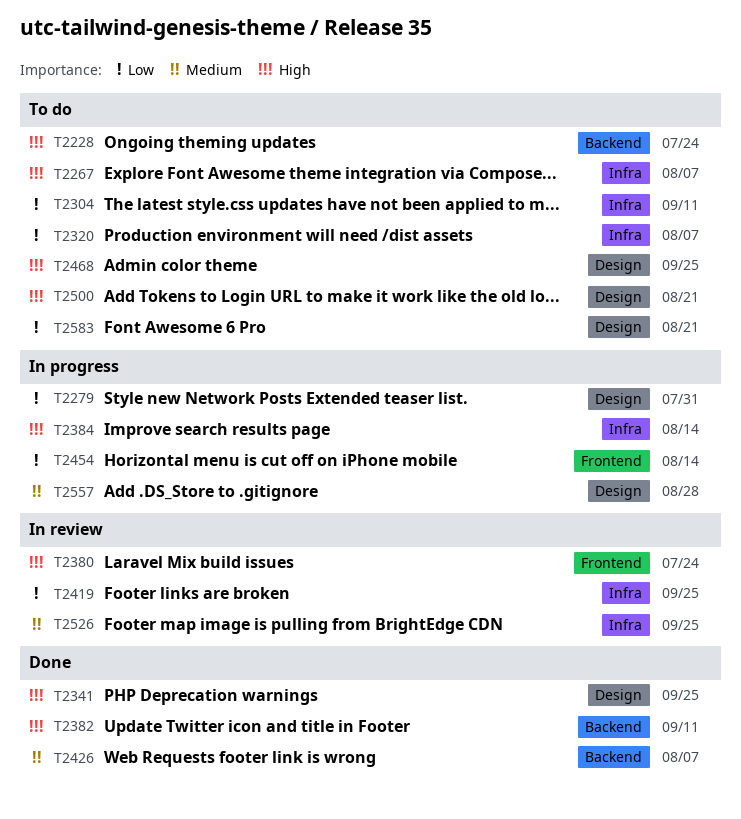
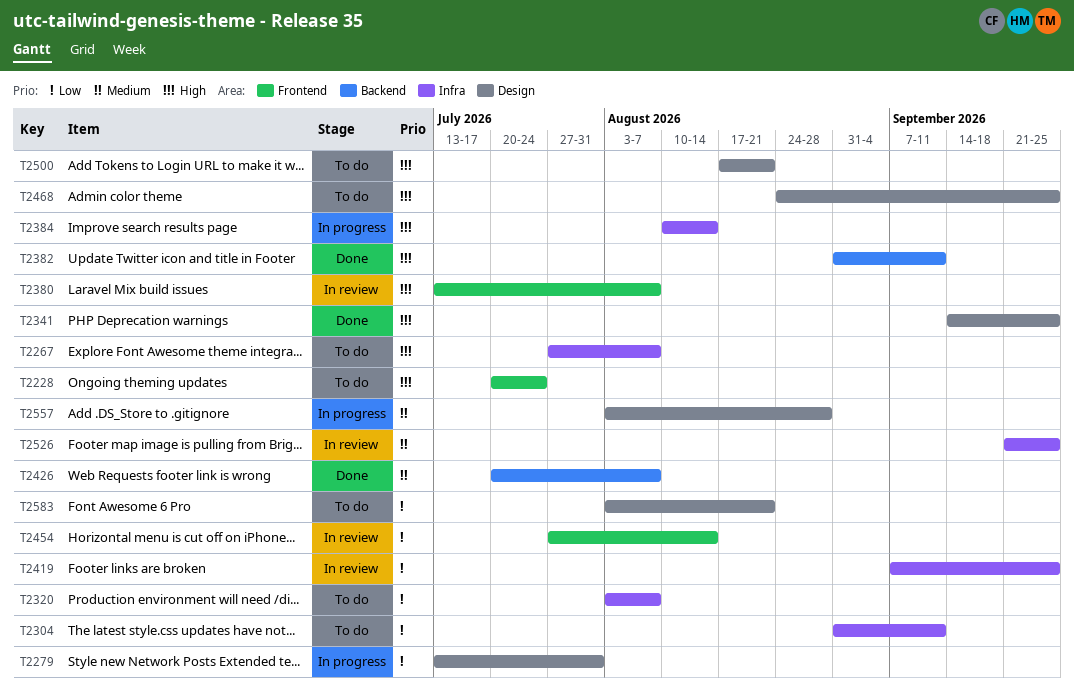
T2228, label: Backend -> Frontend
T2380, due: Jul 24 -> Aug 7
T2454, status: In progress -> In review

